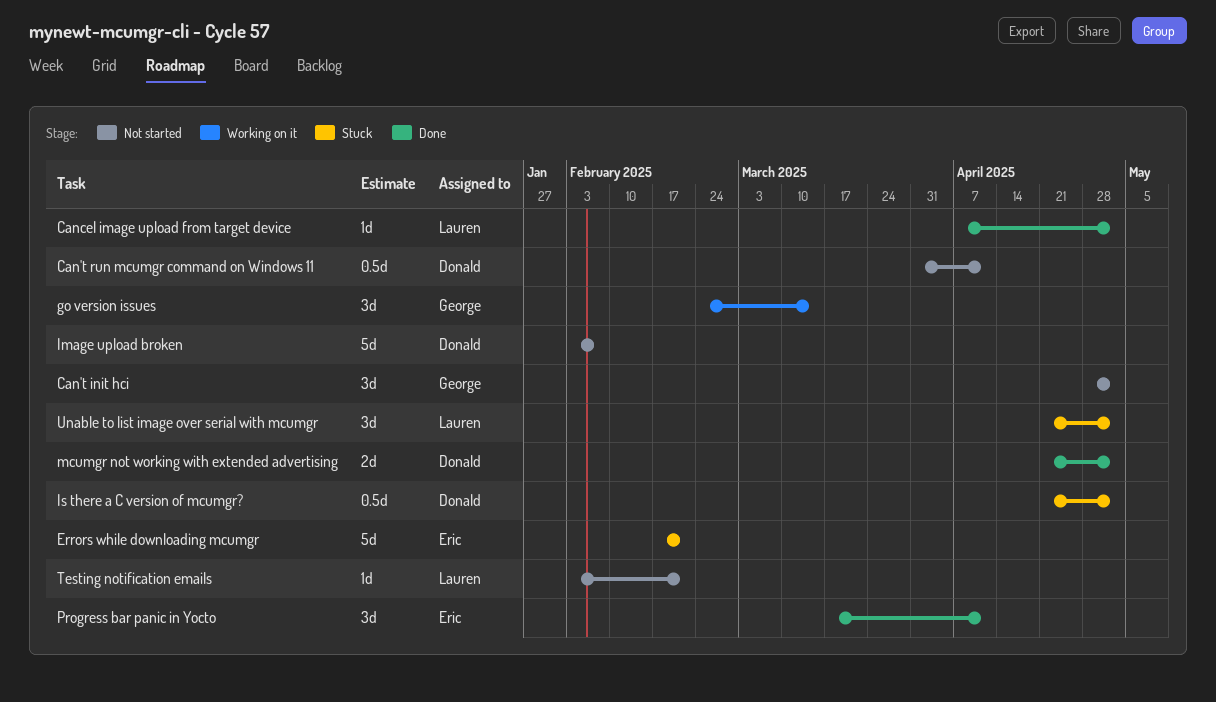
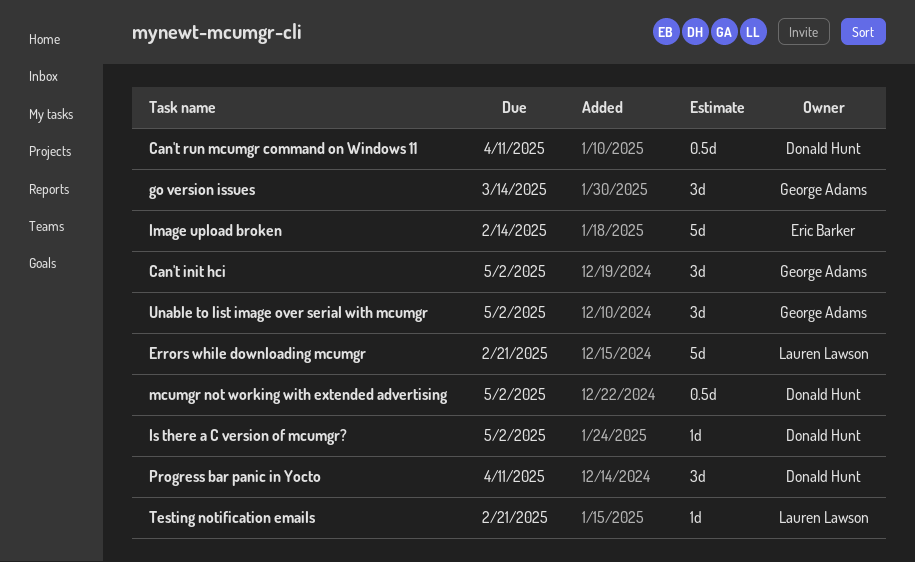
Cancel image upload from target device: present -> none
Errors while downloading mcumgr, owner: Eric Barker -> Lauren Lawson
Image upload broken, owner: Donald Hunt -> Eric Barker
Image upload broken, due: Feb 7 -> Feb 14
Is there a C version of mcumgr?, estimate: 0.5d -> 1d
mcumgr not working with extended advertising, estimate: 2d -> 0.5d
Progress bar panic in Yocto, owner: Eric Barker -> Donald Hunt
Unable to list image over serial with mcumgr, owner: Lauren Lawson -> George Adams

